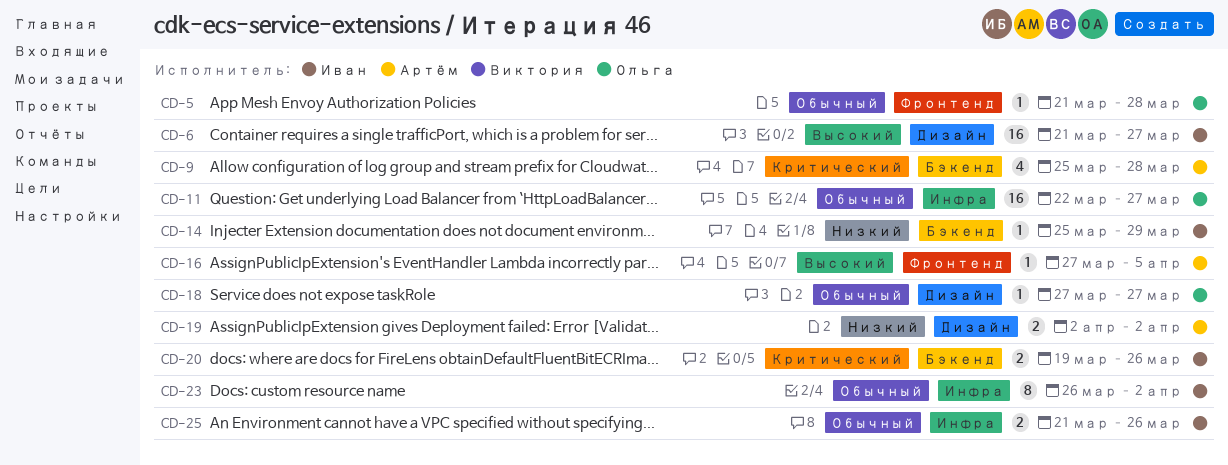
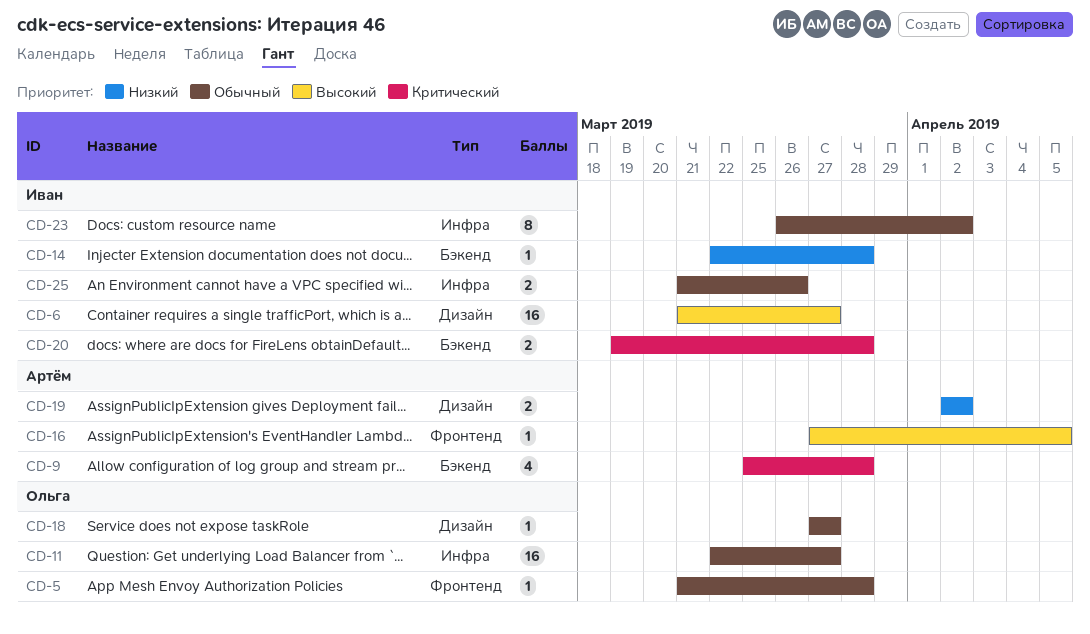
CD-14, start: Mar 25 -> Mar 22
CD-14, due: Mar 29 -> Mar 28
CD-20, due: Mar 26 -> Mar 28

